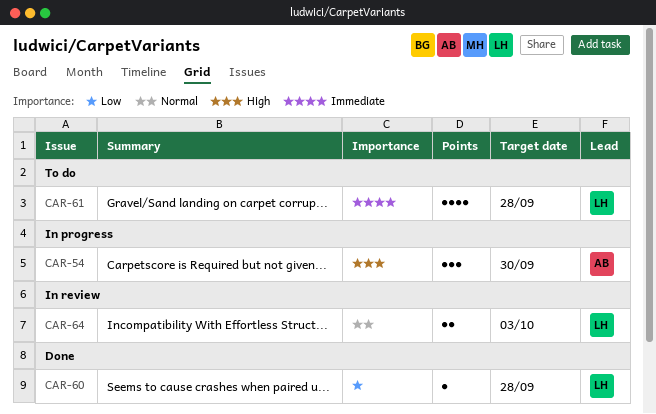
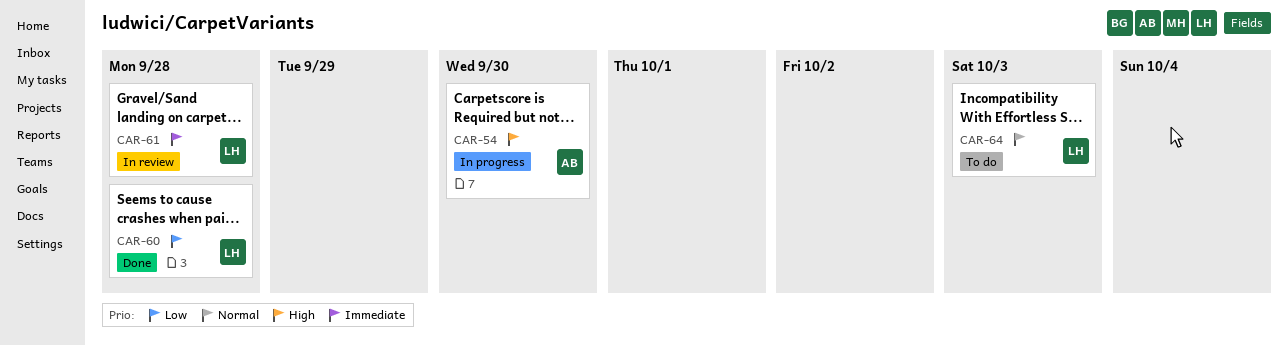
CAR-61, status: To do -> In review
CAR-64, status: In review -> To do

